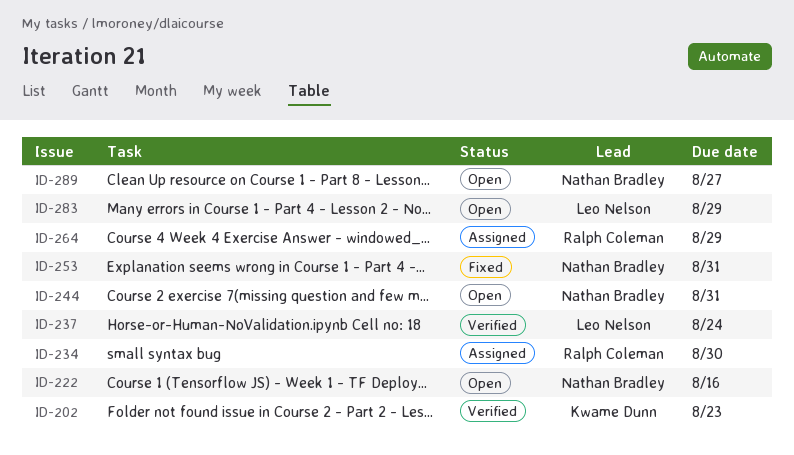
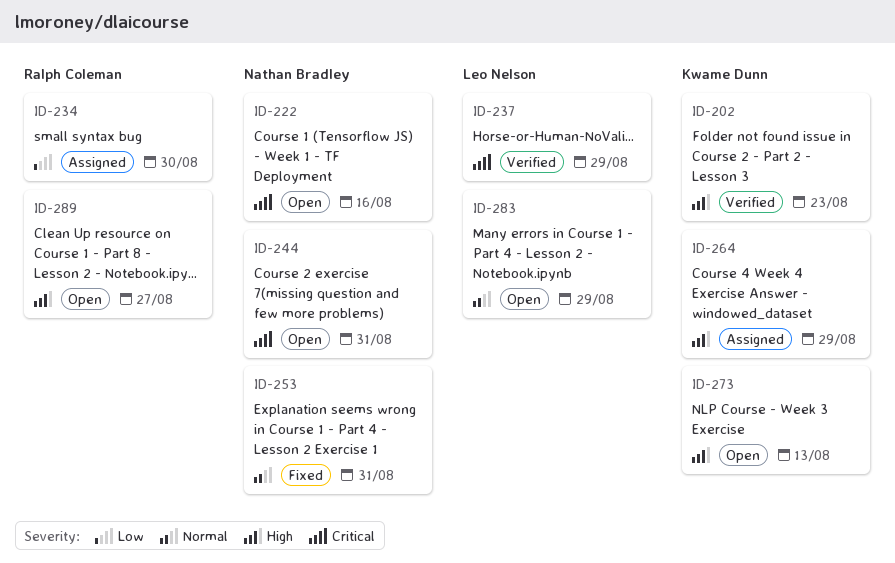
ID-237, due: Aug 24 -> Aug 29
ID-264, owner: Ralph Coleman -> Kwame Dunn
ID-273: none -> present
ID-289, owner: Nathan Bradley -> Ralph Coleman

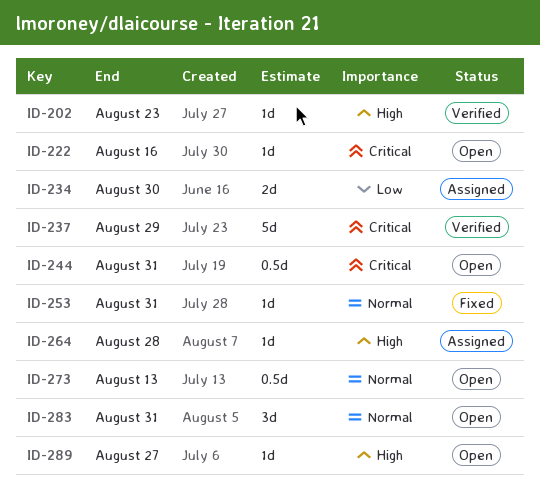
ID-264, due: Aug 29 -> Aug 28
ID-273, priority: High -> Normal
ID-283, due: Aug 29 -> Aug 31

